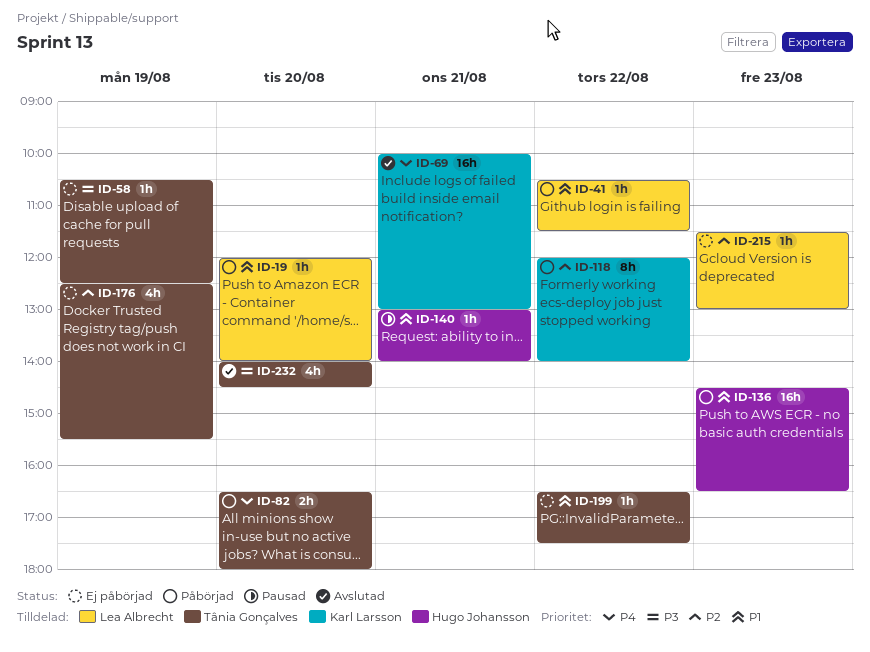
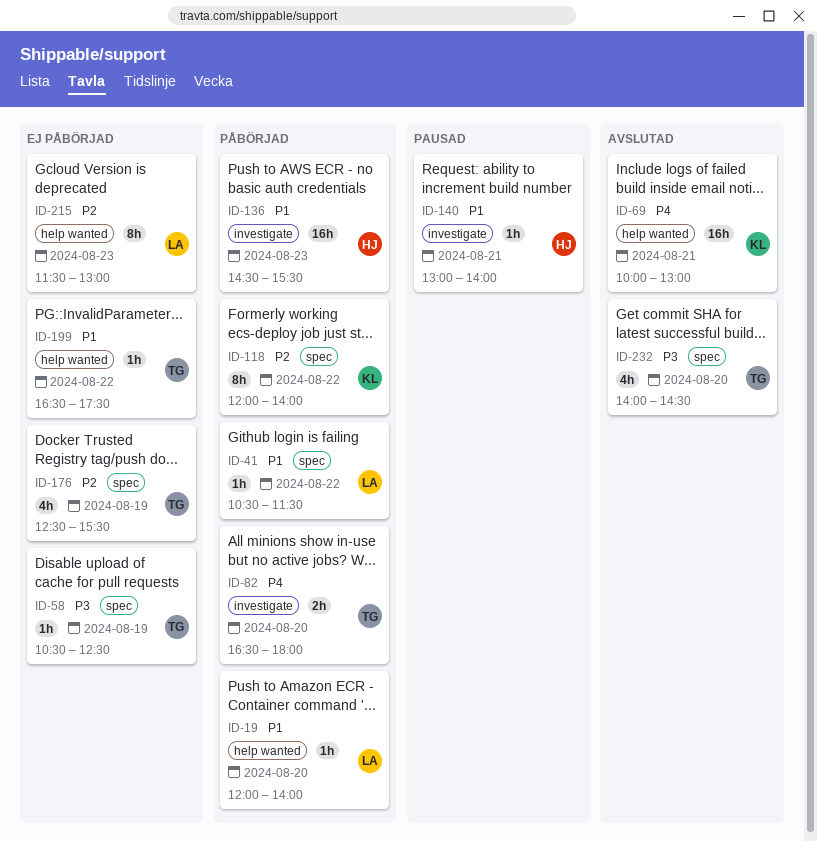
ID-136, ends: 16:30 -> 15:30
ID-215, estimate: 1h -> 8h

